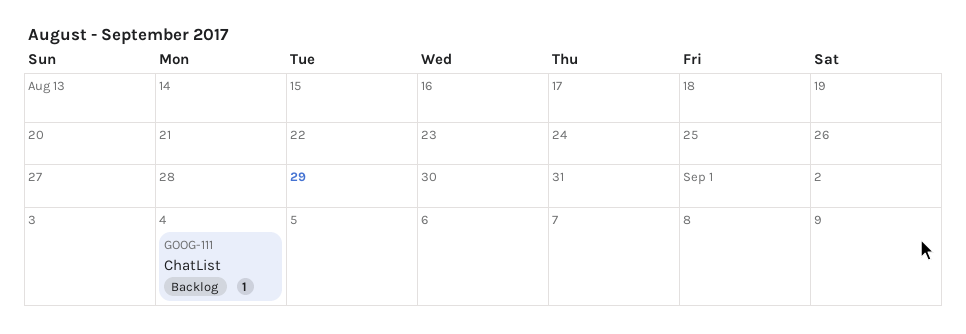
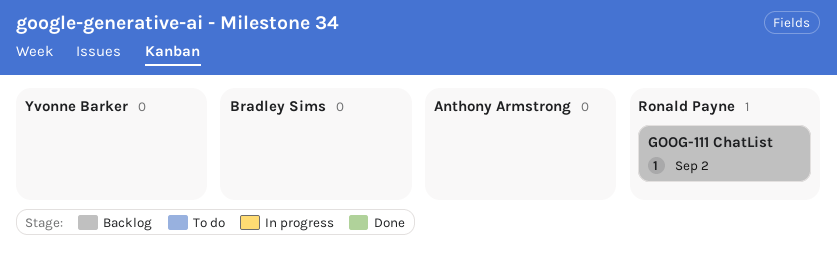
GOOG-111, due: Sep 4 -> Sep 2

